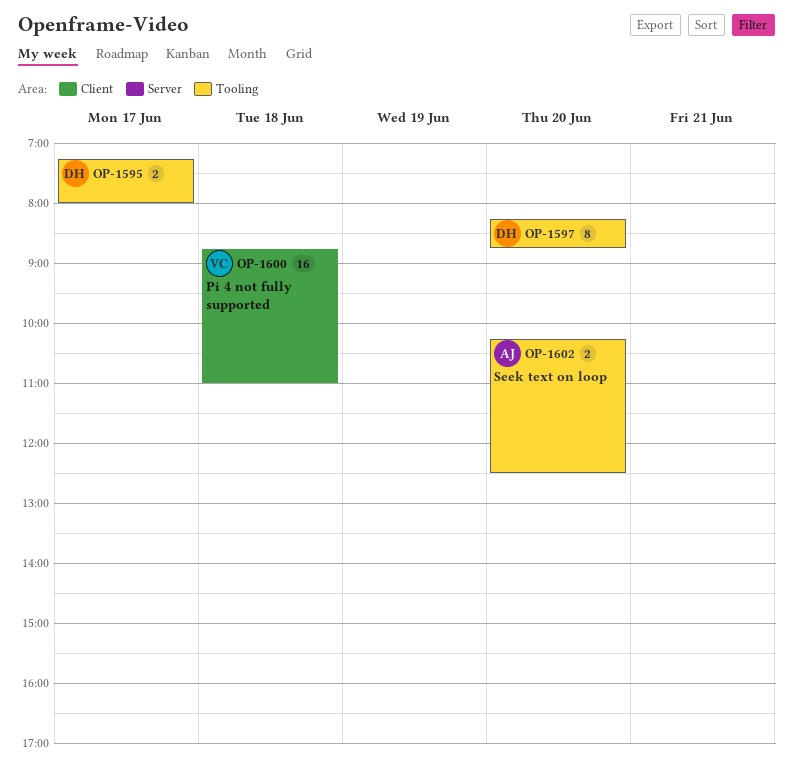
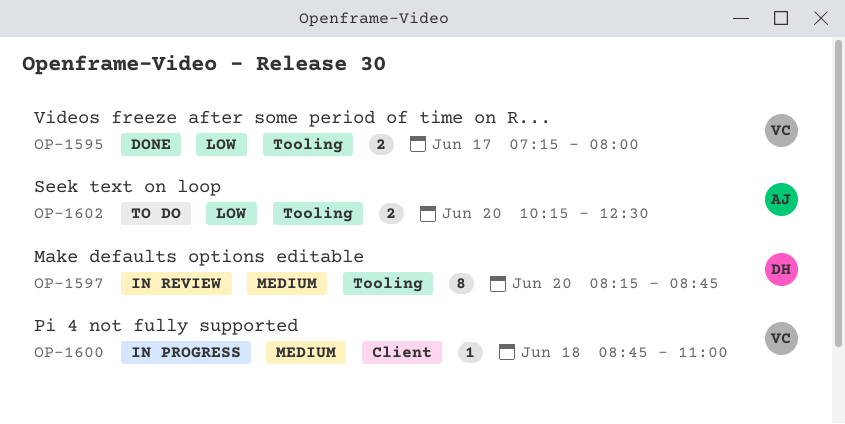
OP-1595, owner: DH -> VC
OP-1600, estimate: 16 -> 1

